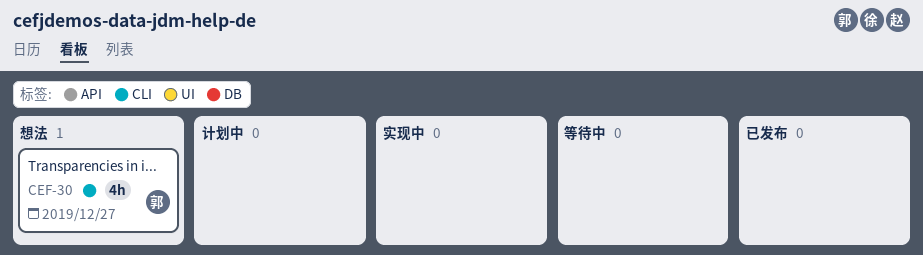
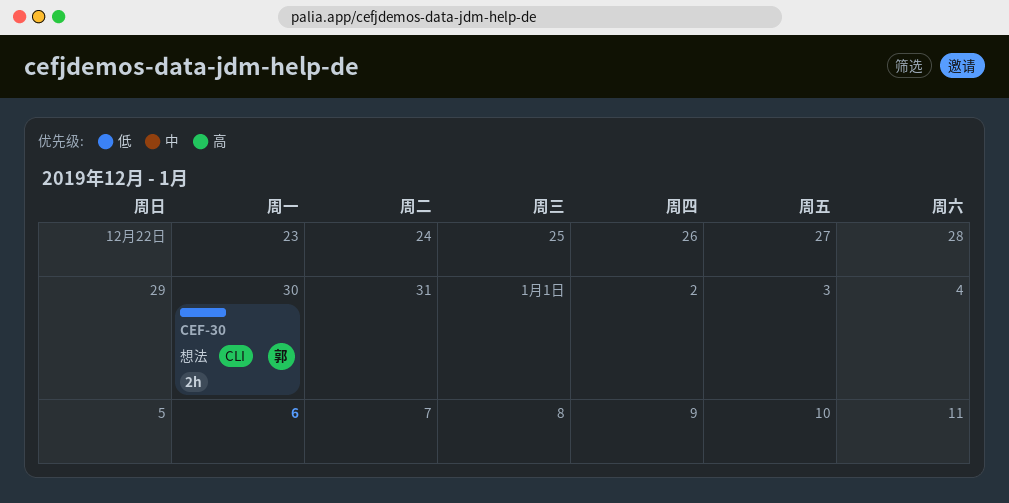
CEF-30, estimate: 4h -> 2h
CEF-30, due: Dec 27 -> Dec 30

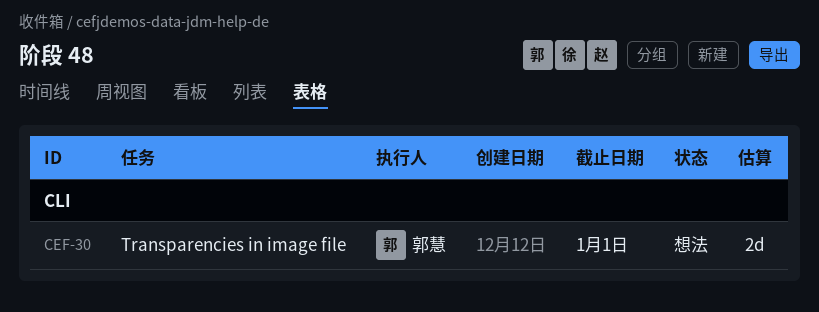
CEF-30, estimate: 2h -> 2d
CEF-30, due: Dec 30 -> Jan 1

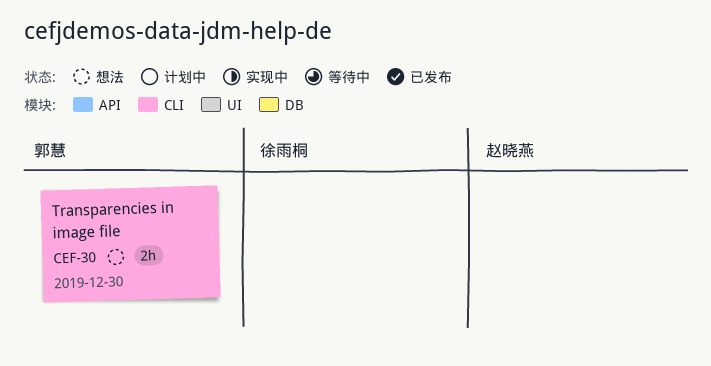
CEF-30, estimate: 2d -> 2h
CEF-30, due: Jan 1 -> Dec 30

